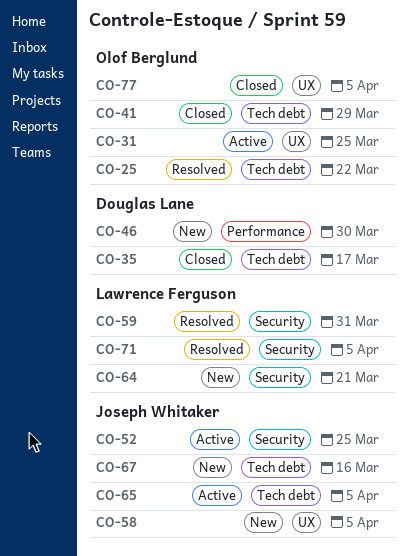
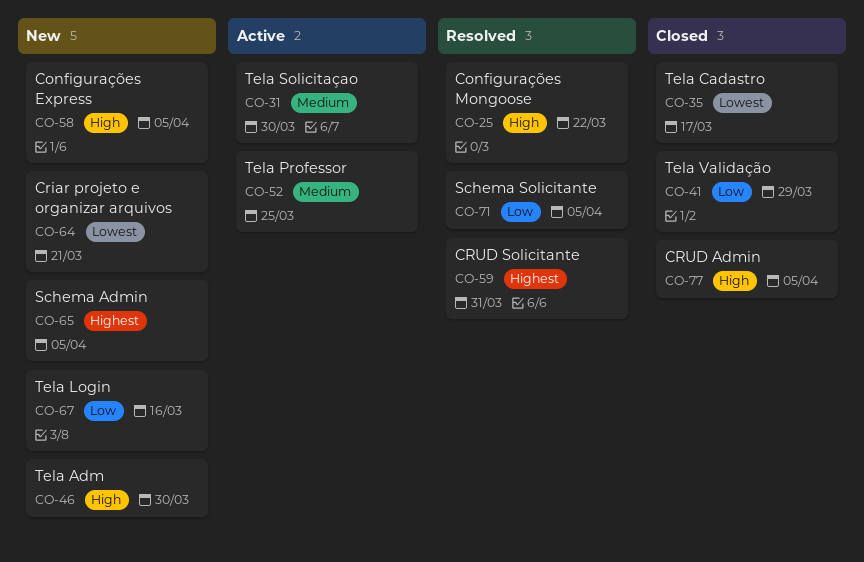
CO-31, due: Mar 25 -> Mar 30
CO-65, status: Active -> New

